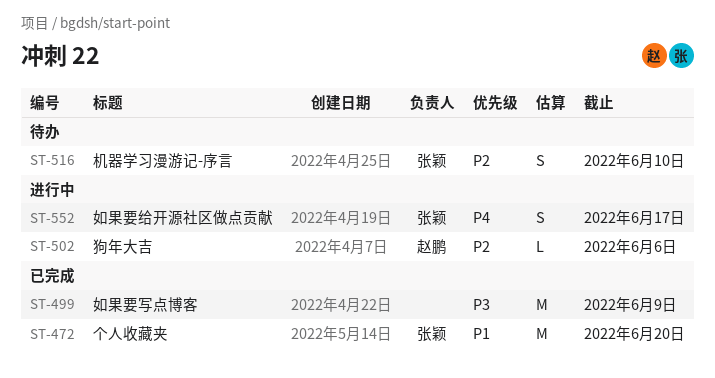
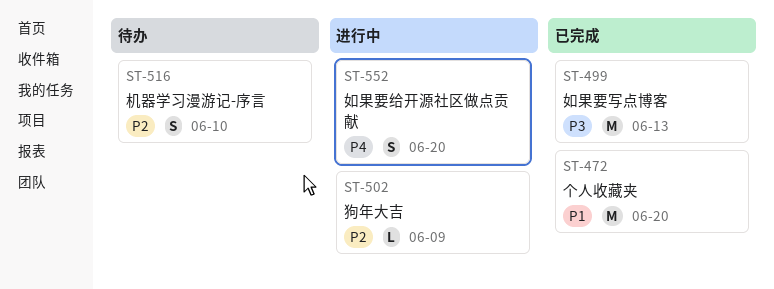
ST-499, due: Jun 9 -> Jun 13
ST-502, due: Jun 6 -> Jun 9
ST-552, due: Jun 17 -> Jun 20

